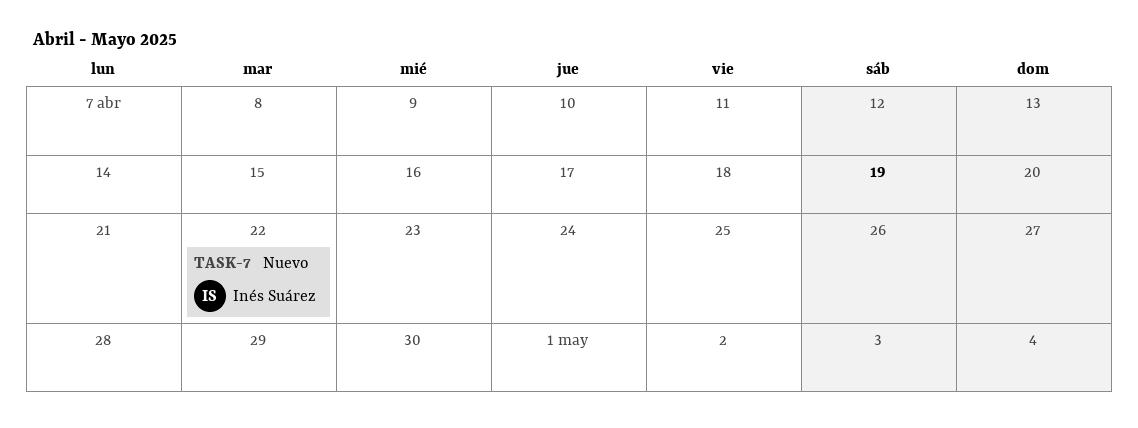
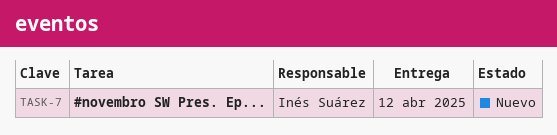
TASK-7, due: Apr 22 -> Apr 12

